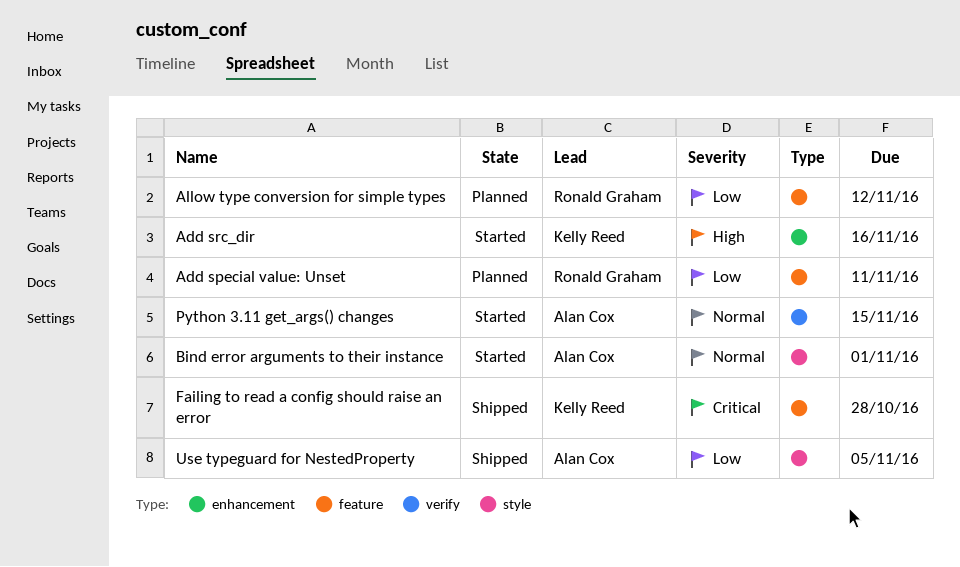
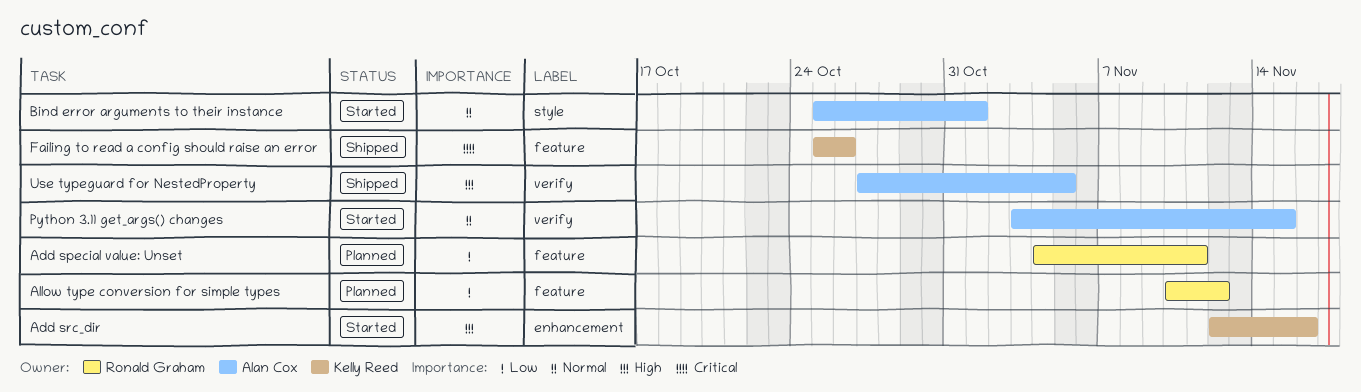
Failing to read a config should raise an error, due: Oct 28 -> Oct 26
Use typeguard for NestedProperty, priority: Low -> High
Use typeguard for NestedProperty, label: style -> verify

